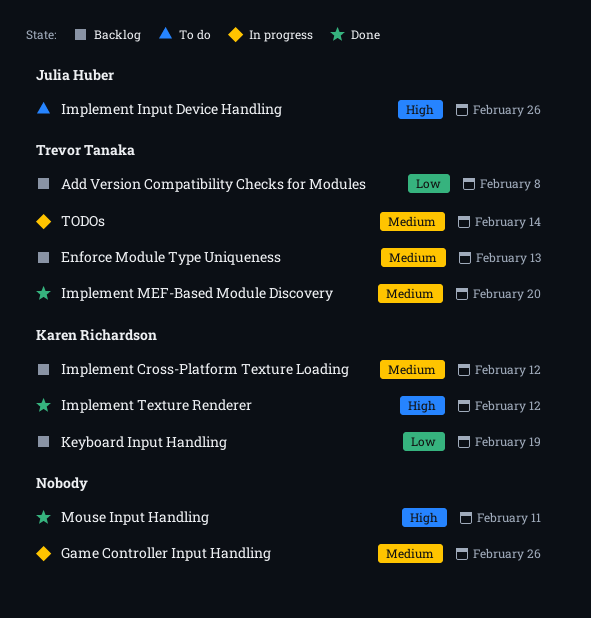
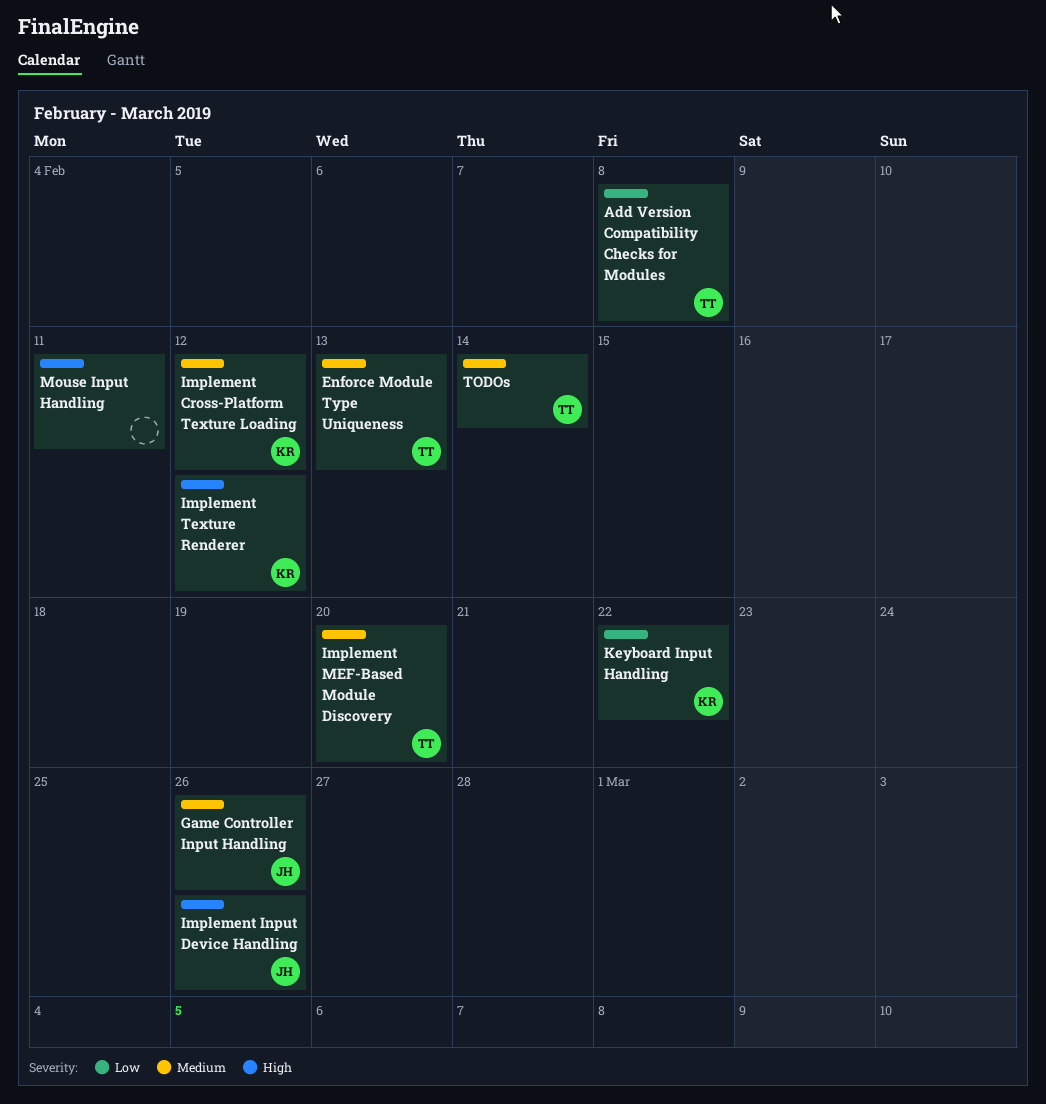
Game Controller Input Handling, owner: none -> Julia Huber
Keyboard Input Handling, due: Feb 19 -> Feb 22

